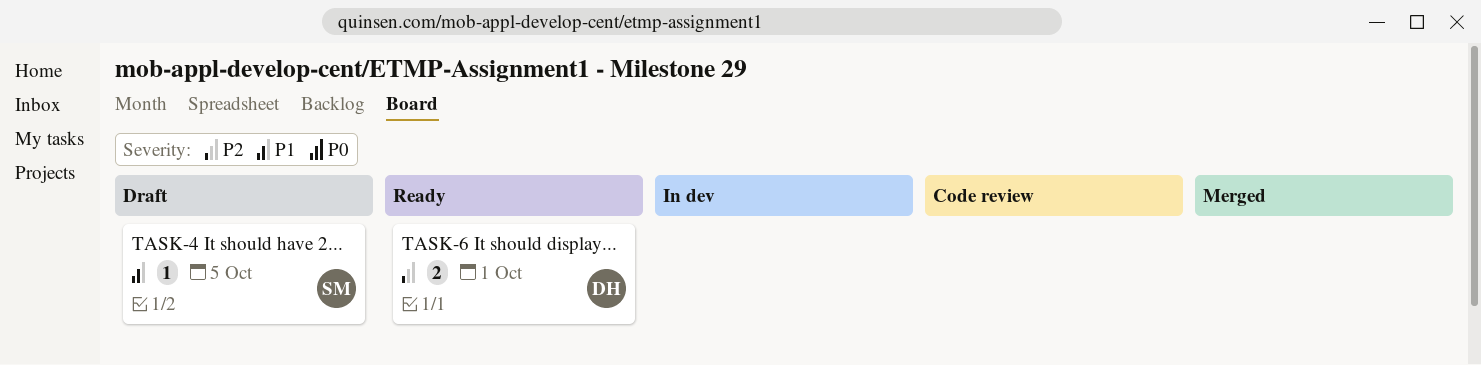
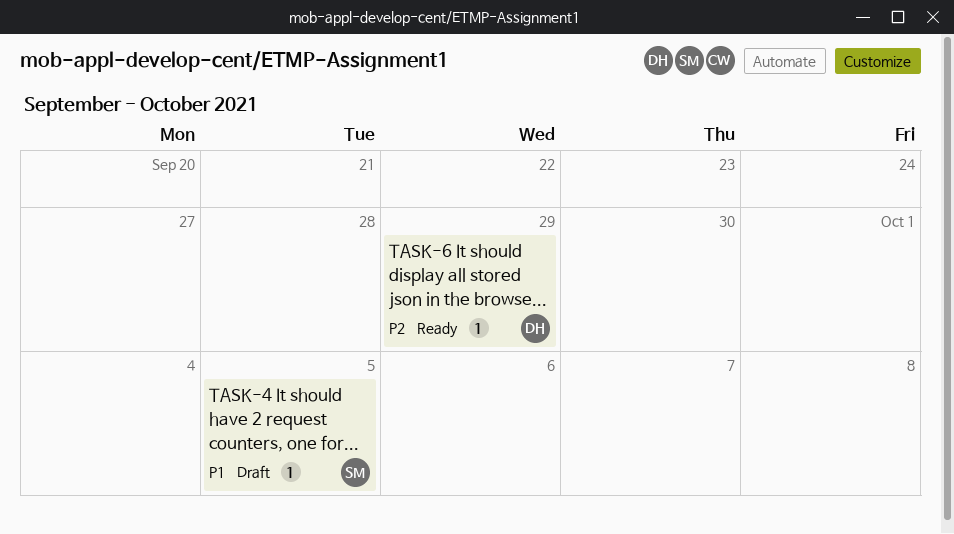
TASK-6, estimate: 2 -> 1
TASK-6, due: Oct 1 -> Sep 29

